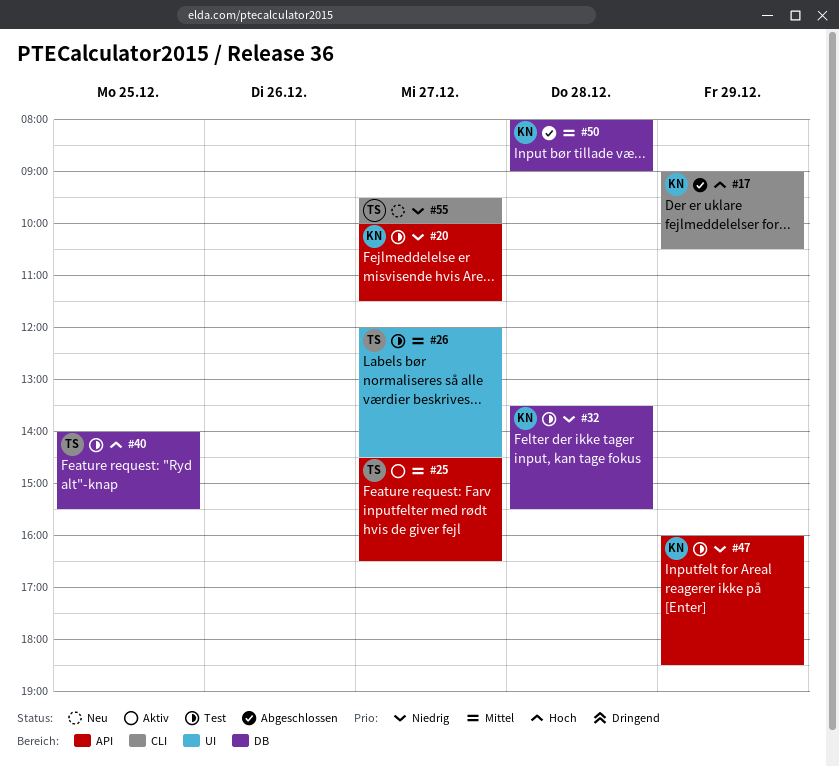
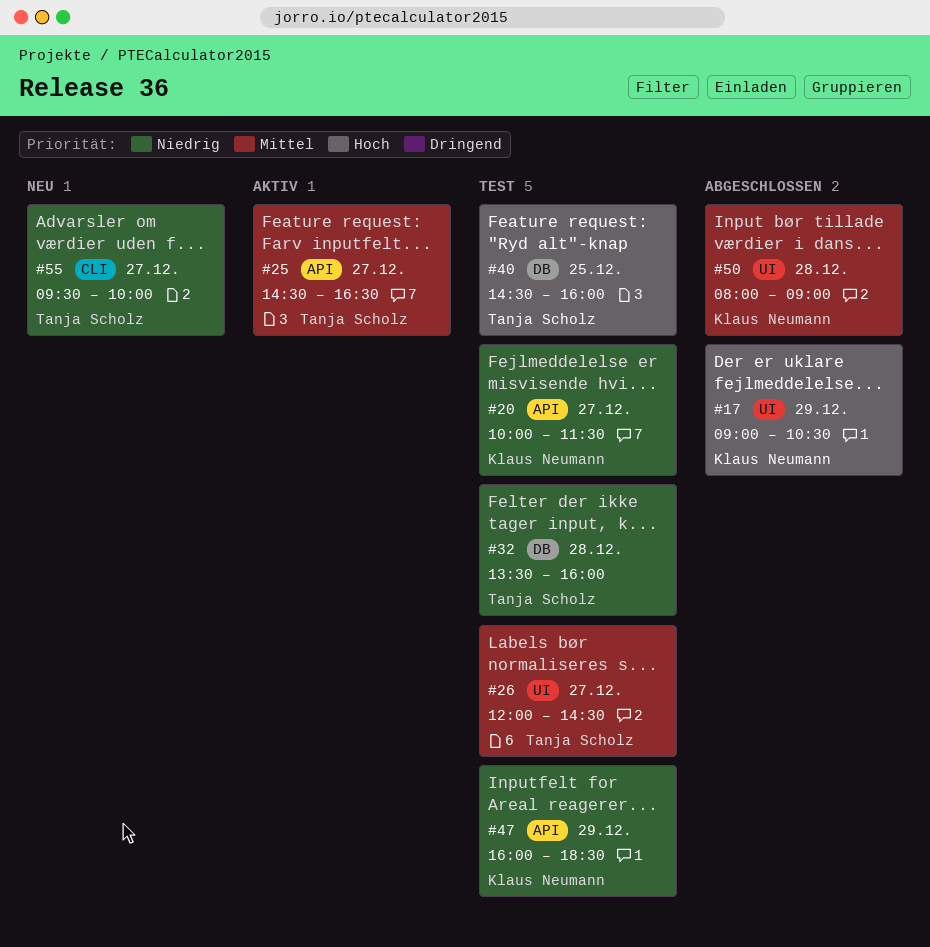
#17, label: CLI -> UI
#32, owner: Klaus Neumann -> Tanja Scholz
#32, ends: 15:30 -> 16:00
#40, begins: 14:00 -> 14:30
#40, ends: 15:30 -> 16:00
#50, label: DB -> UI

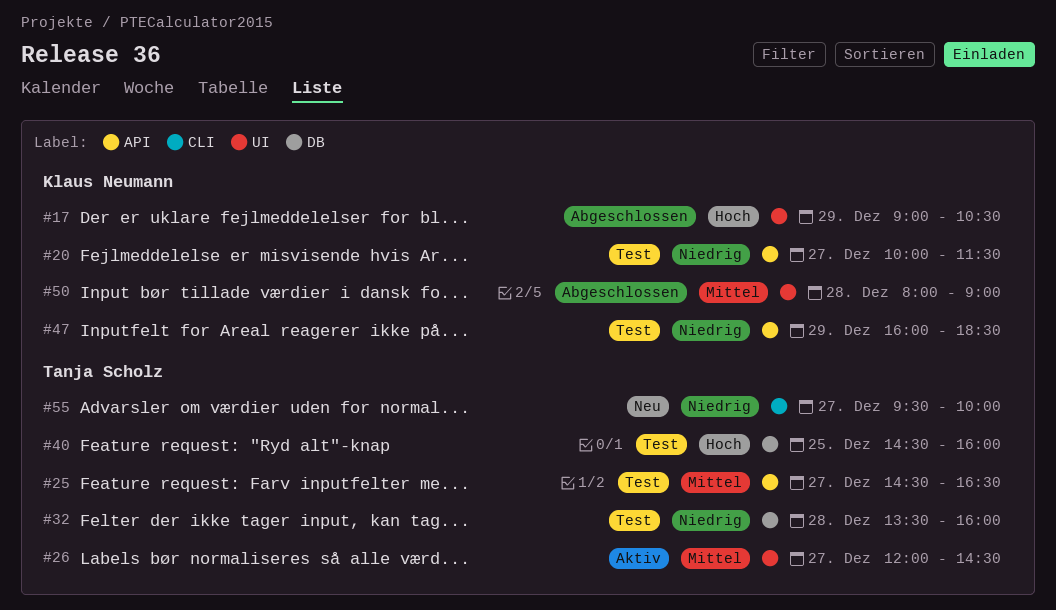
#25, status: Aktiv -> Test
#26, status: Test -> Aktiv

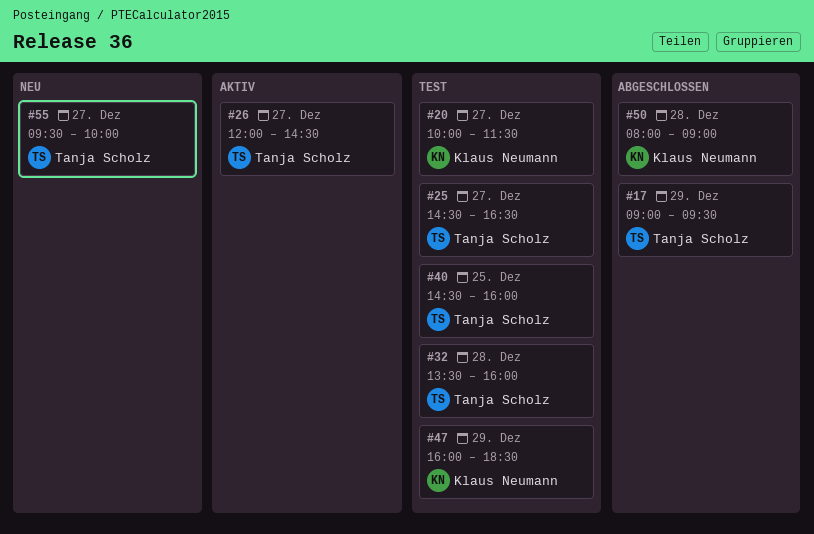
#17, owner: Klaus Neumann -> Tanja Scholz
#17, ends: 10:30 -> 09:30

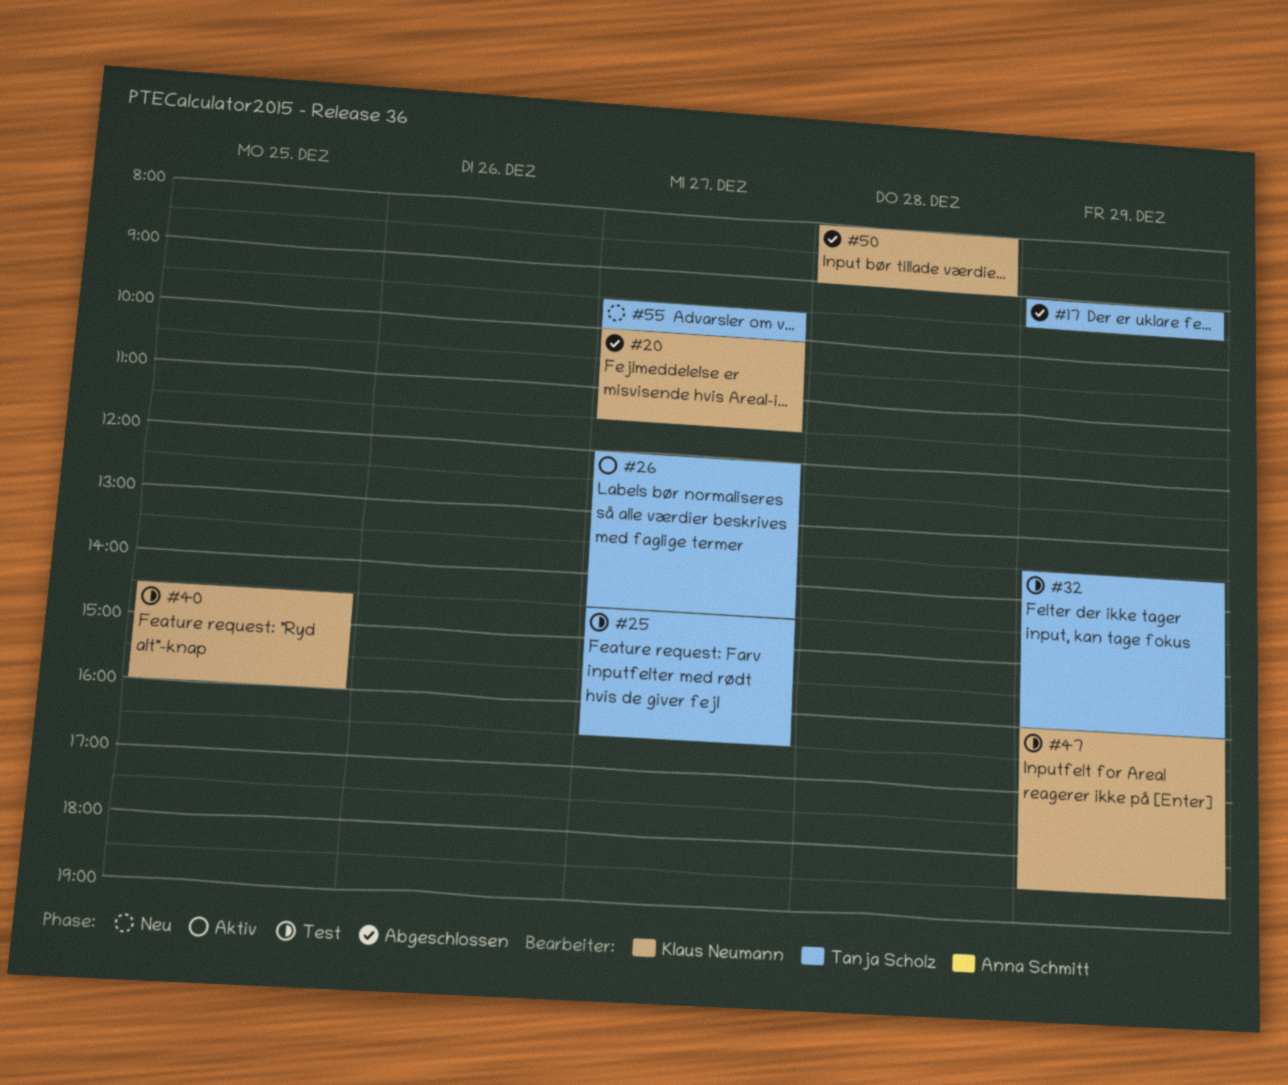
#20, status: Test -> Abgeschlossen
#32, day: Dec 28 -> Dec 29
#40, owner: Tanja Scholz -> Klaus Neumann

